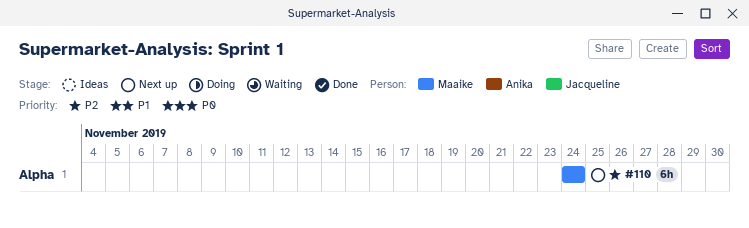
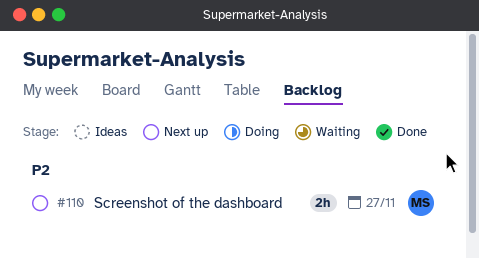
#110, estimate: 6h -> 2h
#110, due: Nov 24 -> Nov 27

